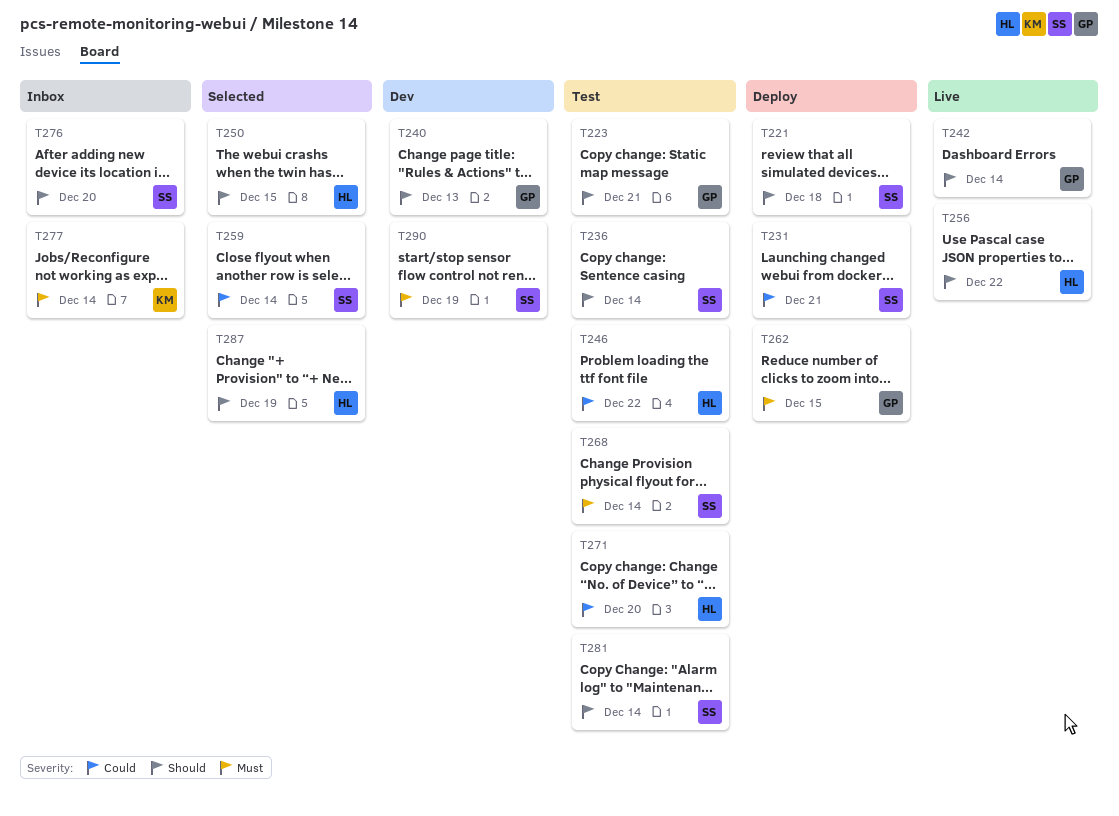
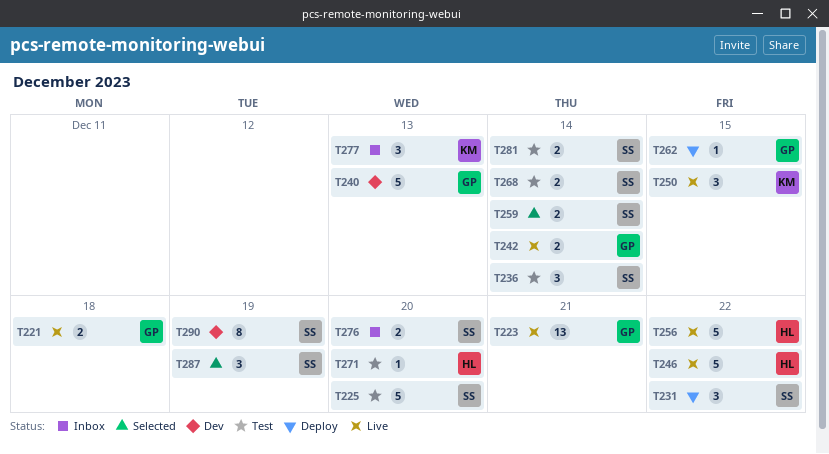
T221, status: Deploy -> Live
T221, owner: SS -> GP
T223, status: Test -> Live
T225: none -> present
T231, due: Dec 21 -> Dec 22
T246, status: Test -> Live
T250, status: Selected -> Live
T250, owner: HL -> KM
T277, due: Dec 14 -> Dec 13
T287, owner: HL -> SS

